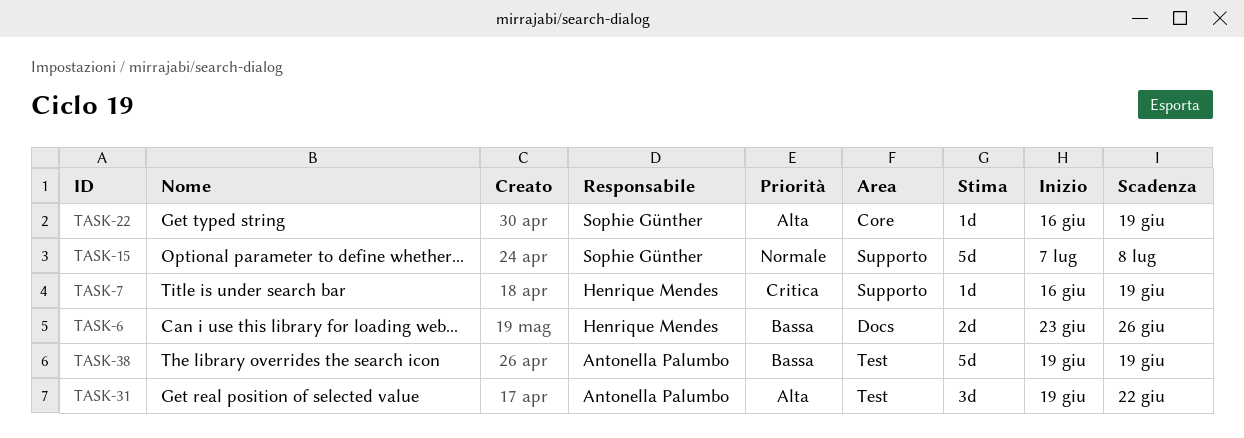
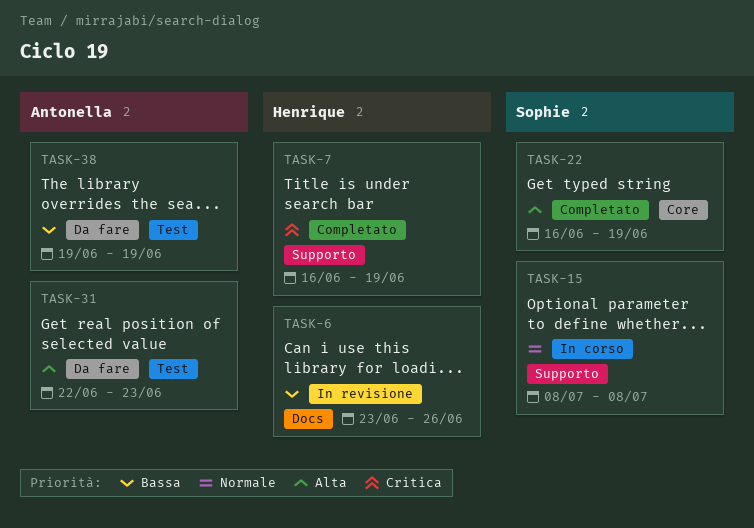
TASK-15, start: Jul 7 -> Jul 8
TASK-31, start: Jun 19 -> Jun 22
TASK-31, due: Jun 22 -> Jun 23

